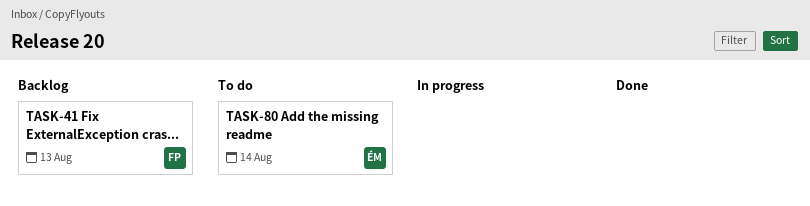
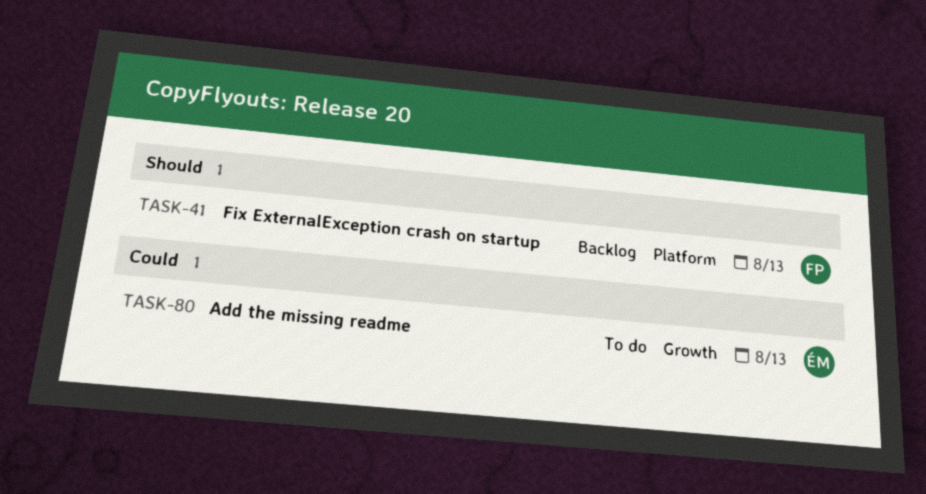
TASK-80, due: Aug 14 -> Aug 13

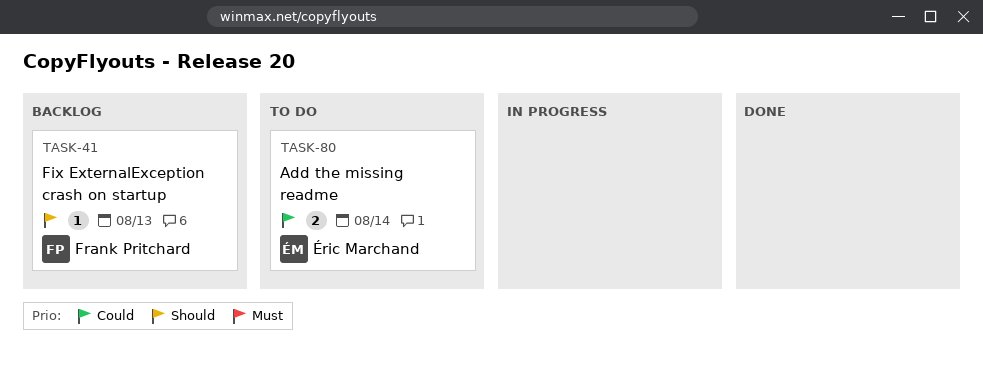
TASK-80, due: Aug 13 -> Aug 14

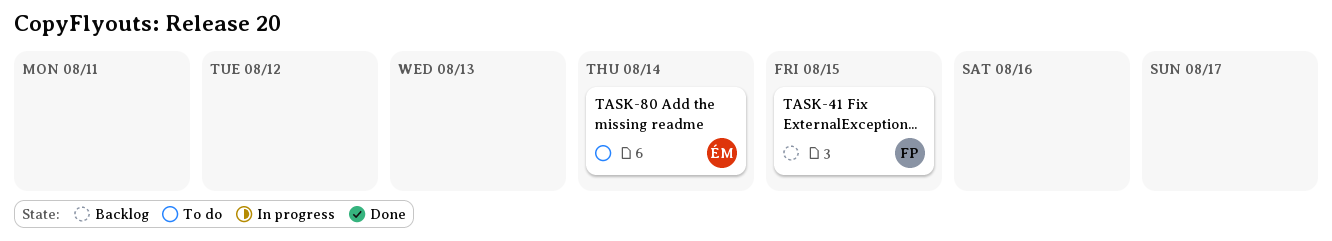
TASK-41, due: Aug 13 -> Aug 15

